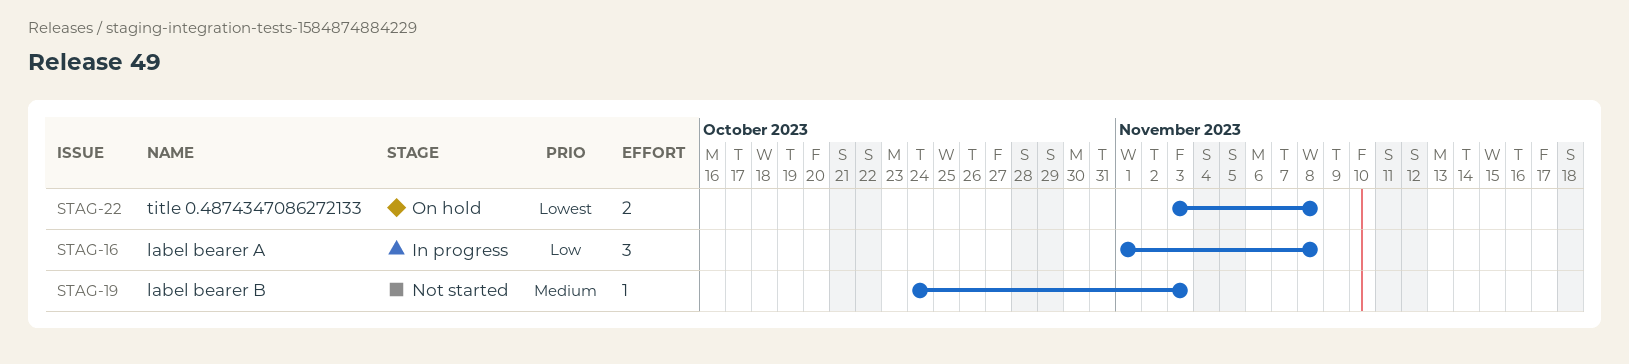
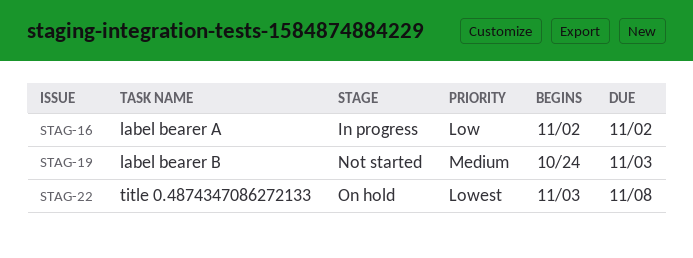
STAG-16, start: Nov 1 -> Nov 2
STAG-16, due: Nov 8 -> Nov 2

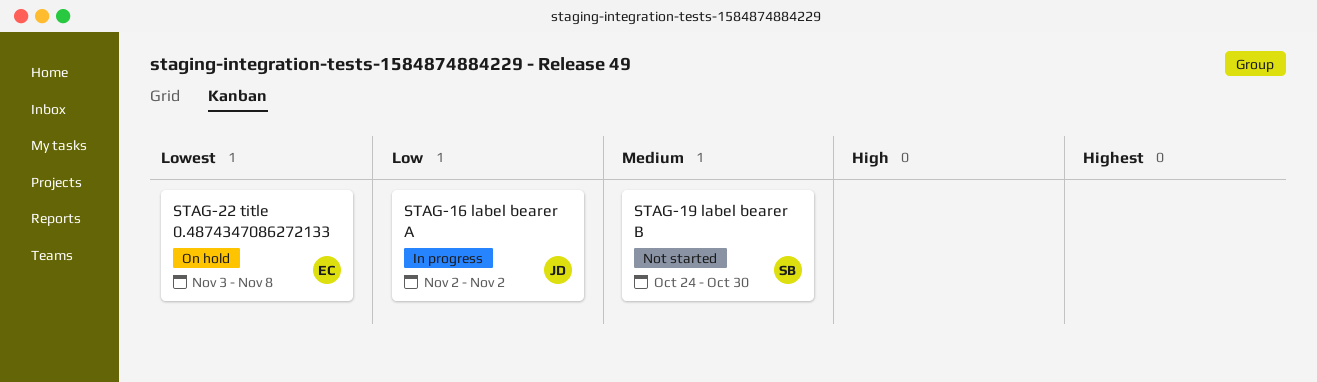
STAG-19, due: Nov 3 -> Oct 30

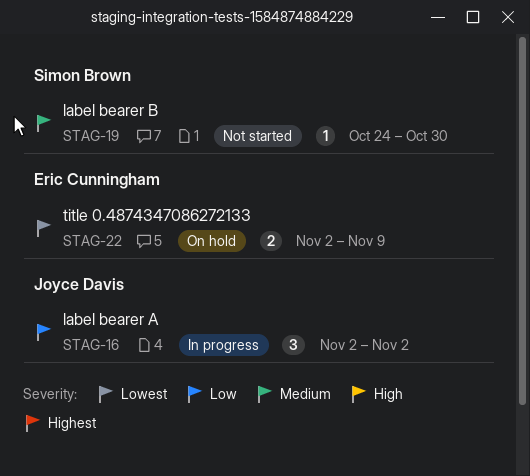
STAG-22, start: Nov 3 -> Nov 2
STAG-22, due: Nov 8 -> Nov 9

